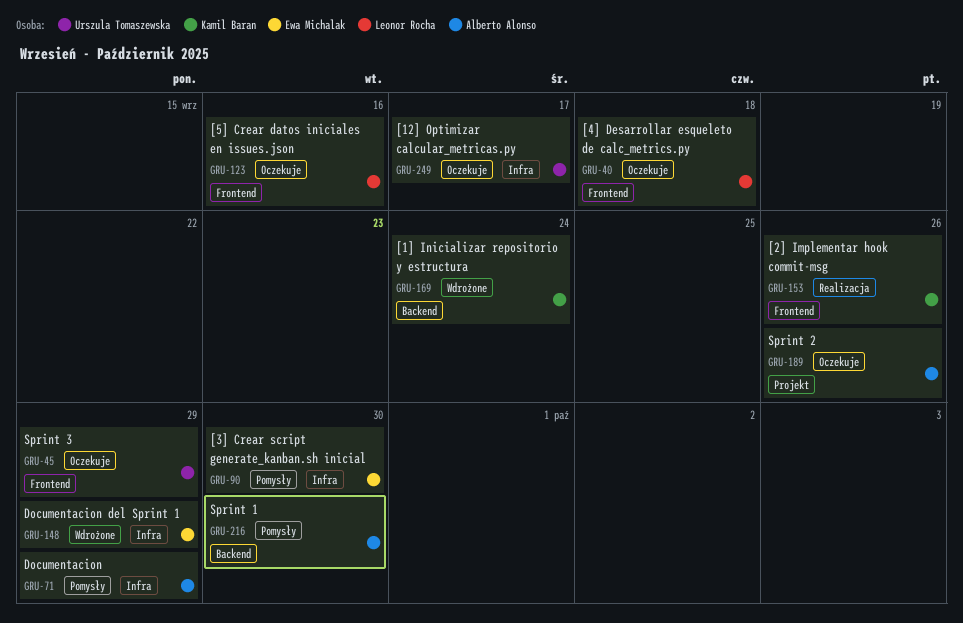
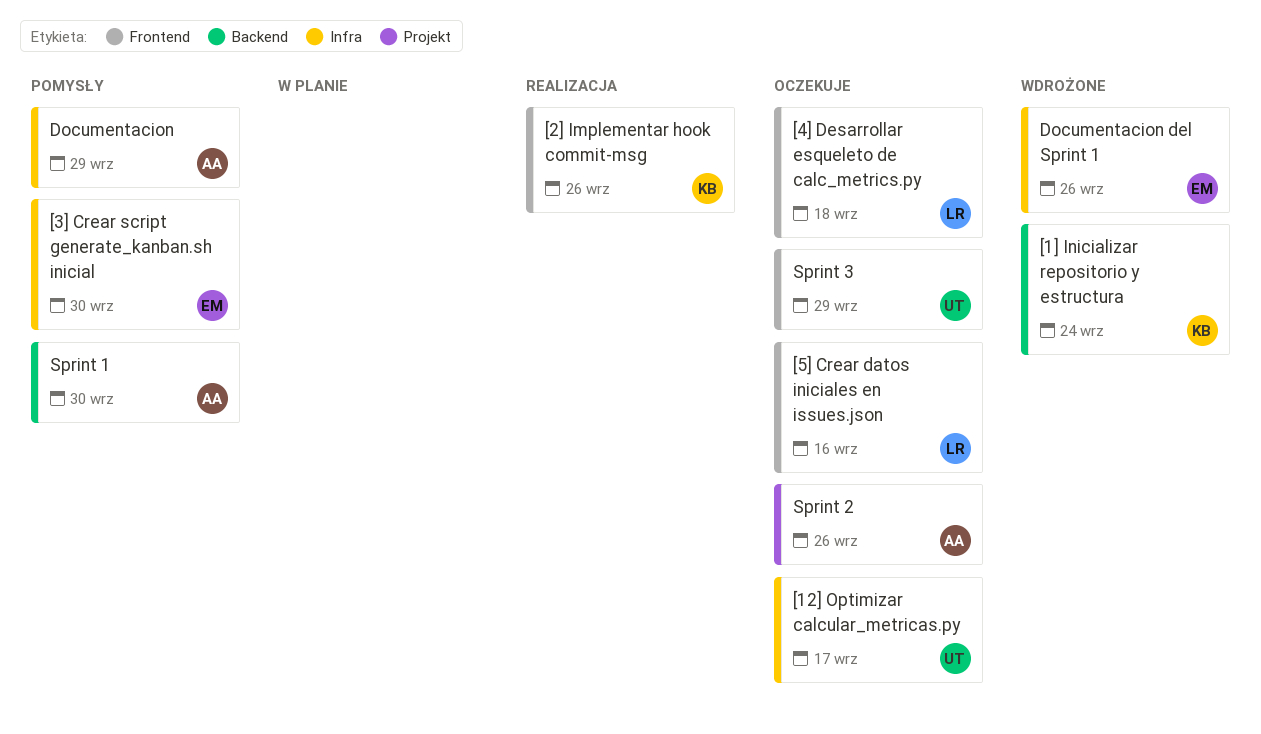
Documentacion del Sprint 1, due: Sep 29 -> Sep 26

